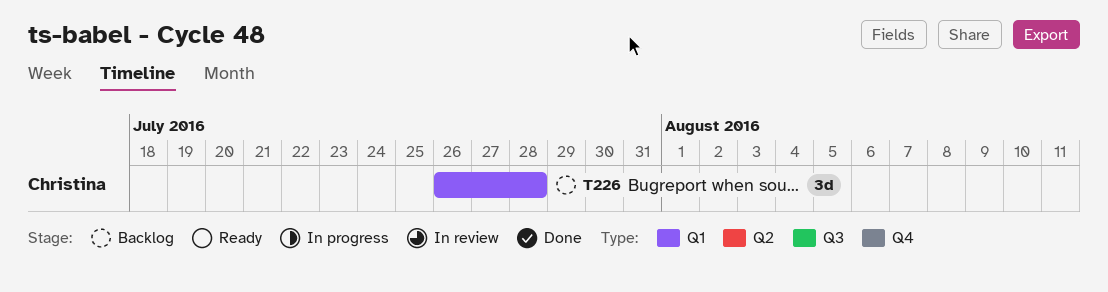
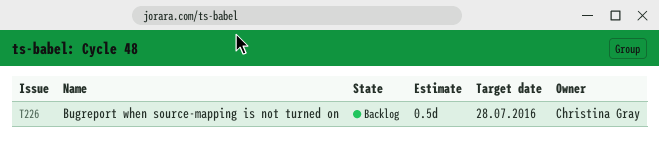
T226, estimate: 3d -> 0.5d

